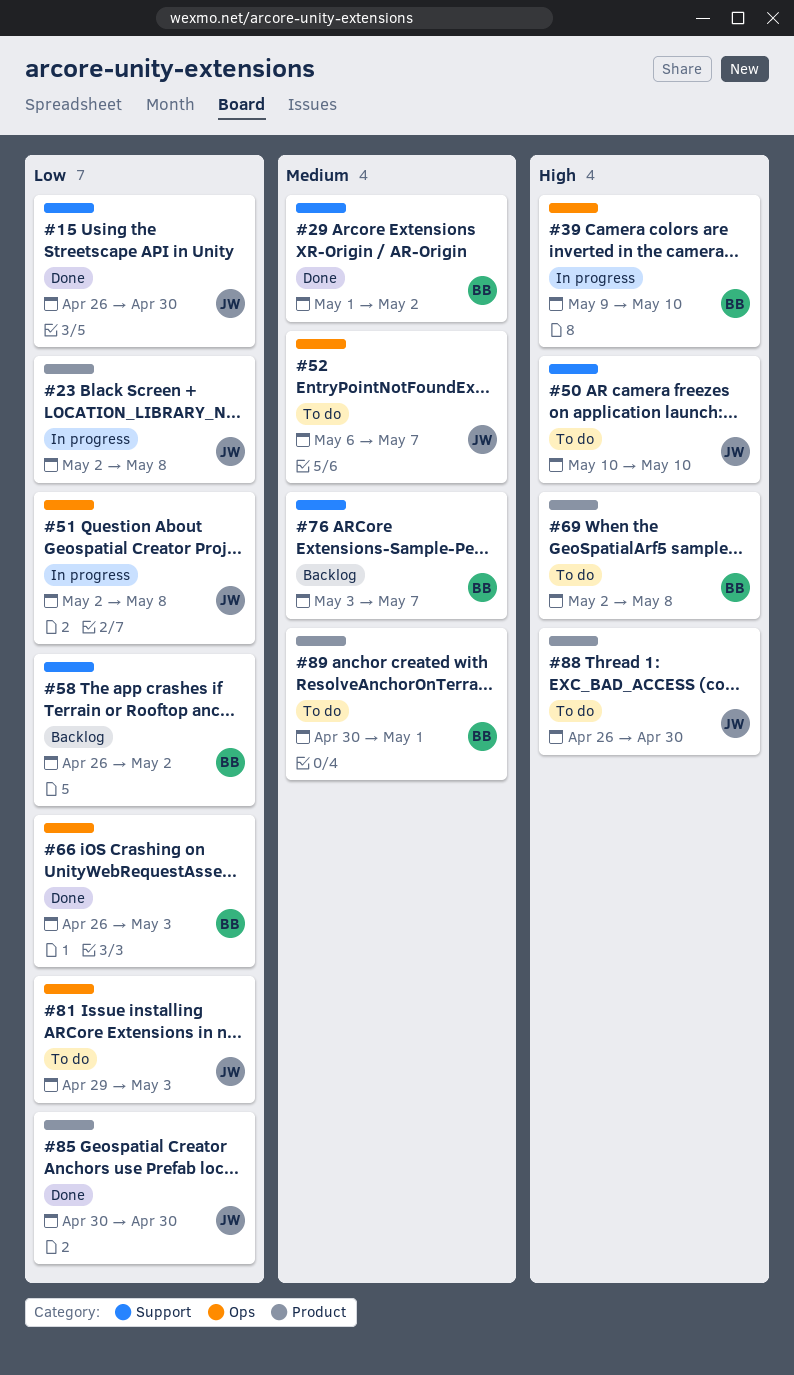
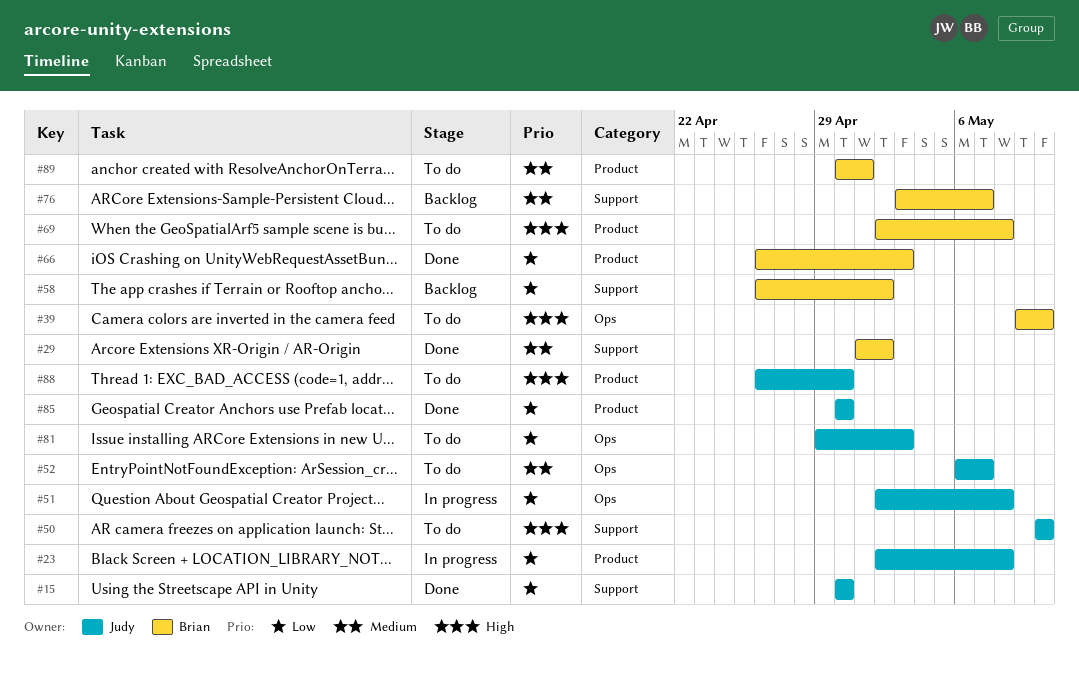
#15, start: Apr 26 -> Apr 30
#39, status: In progress -> To do
#66, label: Ops -> Product

